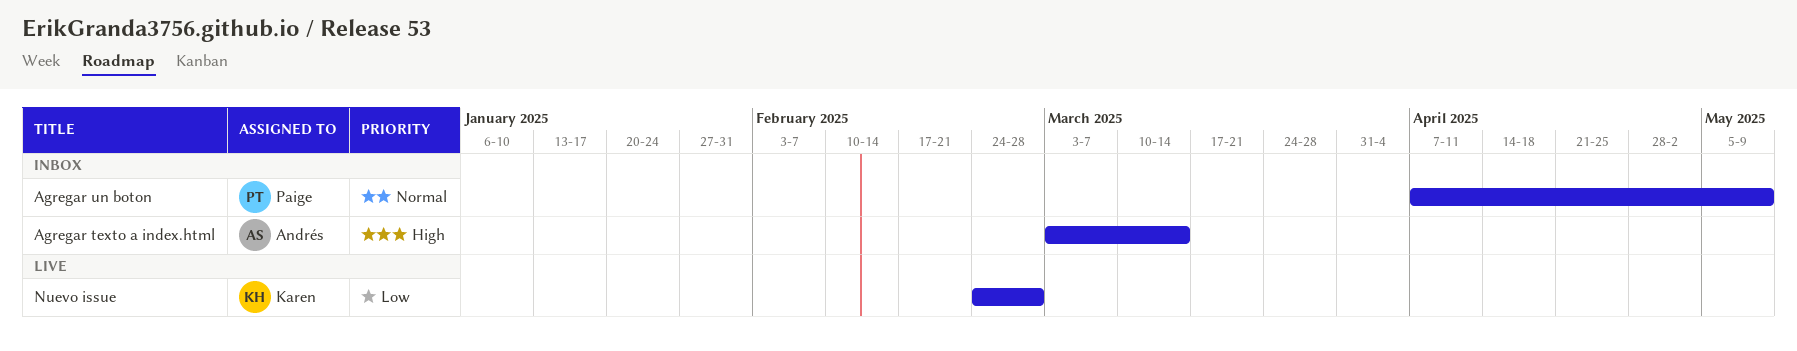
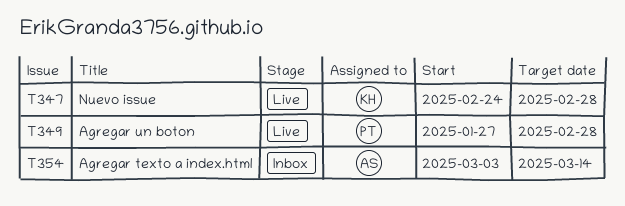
Agregar un boton, status: Inbox -> Live
Agregar un boton, start: Apr 7 -> Jan 27
Agregar un boton, due: May 9 -> Feb 28

